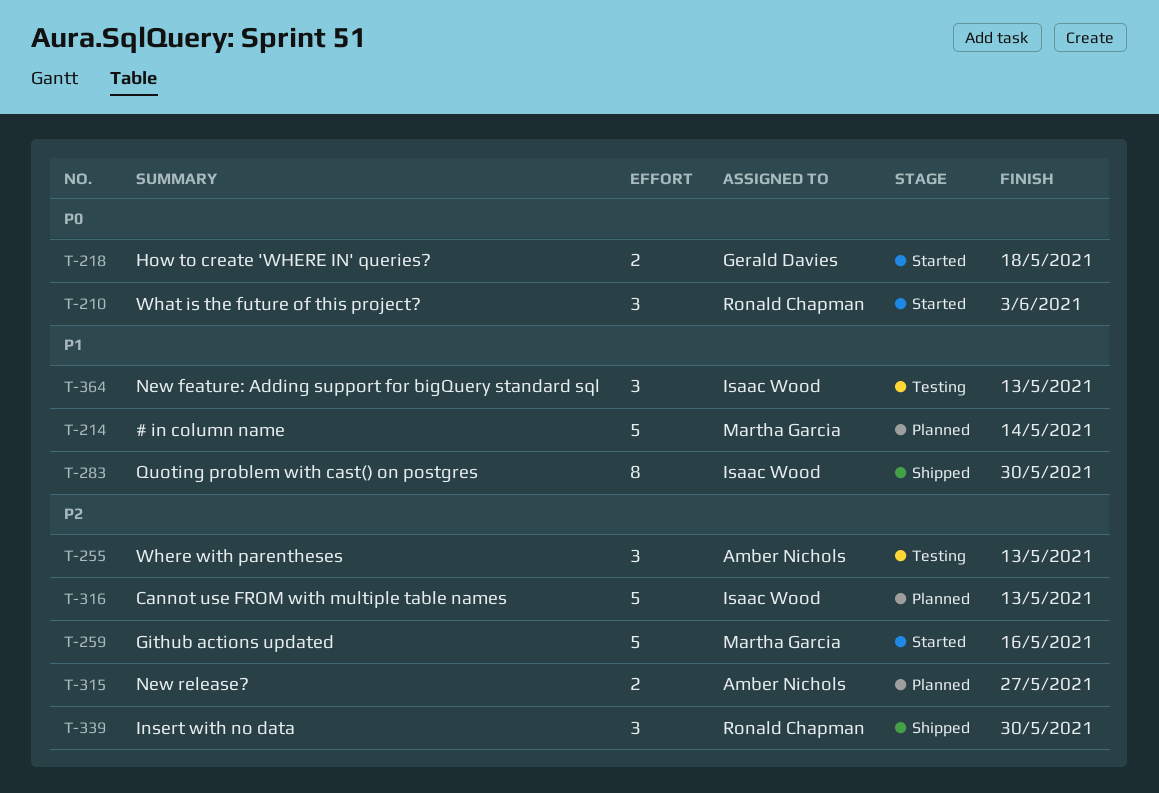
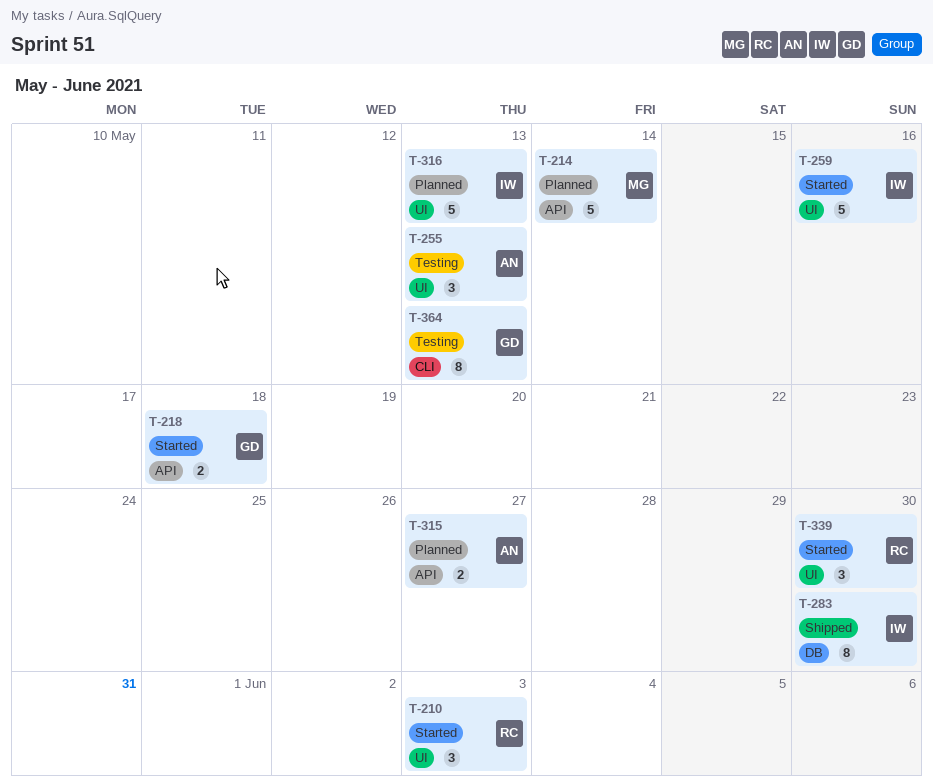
T-259, owner: Martha Garcia -> Isaac Wood
T-339, status: Shipped -> Started
T-364, owner: Isaac Wood -> Gerald Davies
T-364, estimate: 3 -> 8

